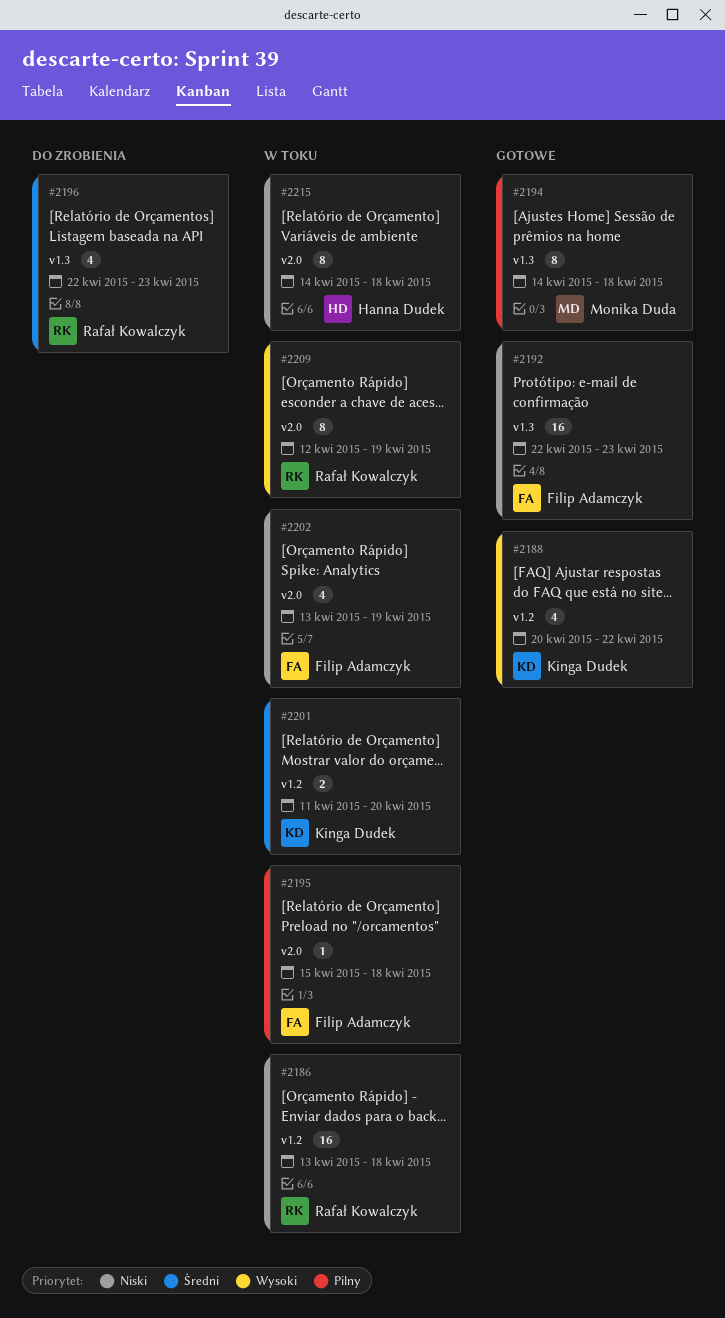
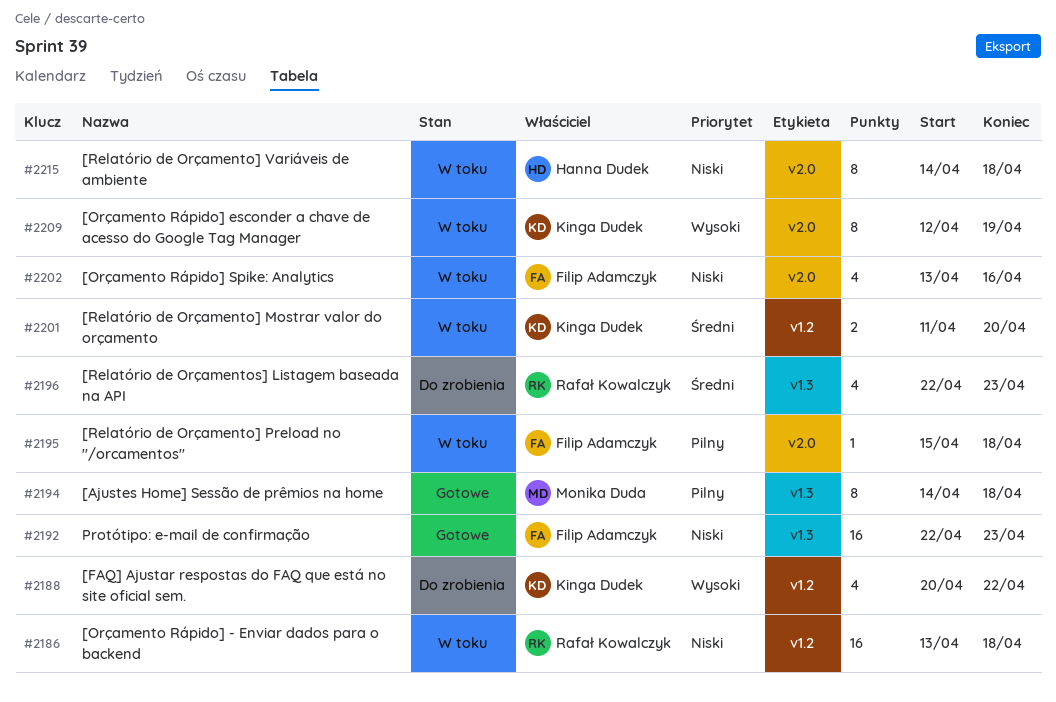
#2188, status: Gotowe -> Do zrobienia
#2202, due: Apr 19 -> Apr 16
#2209, owner: Rafał Kowalczyk -> Kinga Dudek

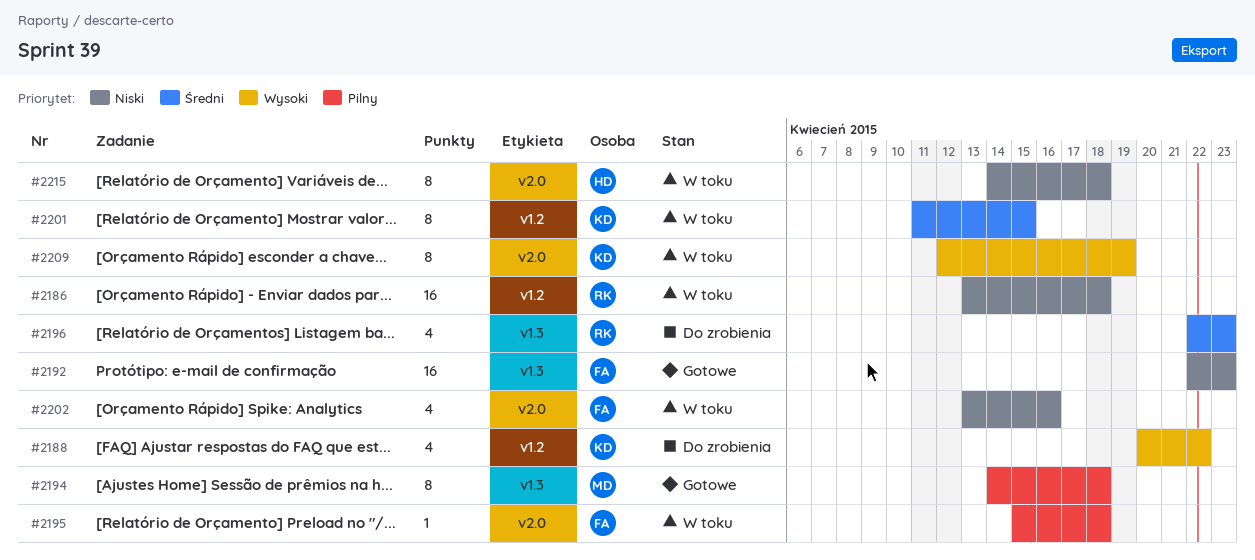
#2201, estimate: 2 -> 8
#2201, due: Apr 20 -> Apr 15

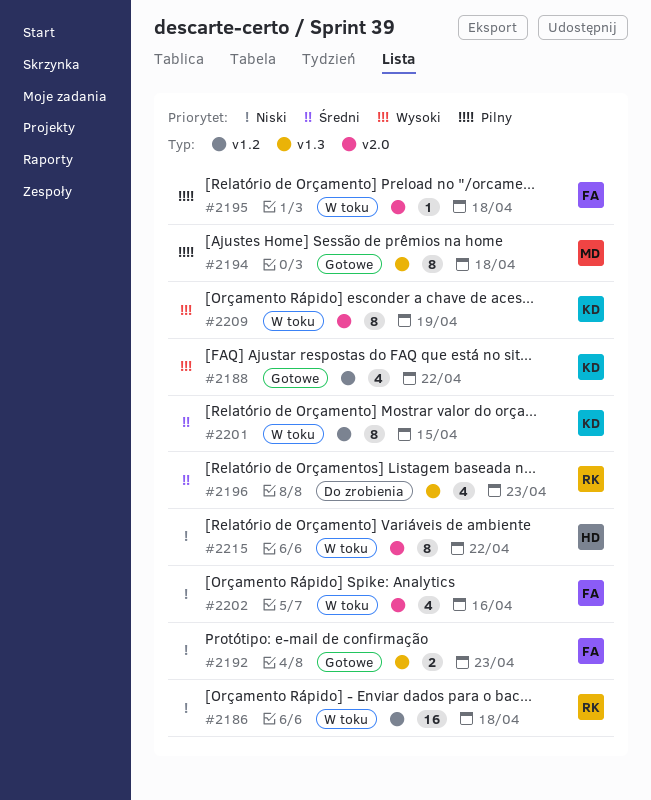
#2188, status: Do zrobienia -> Gotowe
#2192, estimate: 16 -> 2
#2215, due: Apr 18 -> Apr 22

